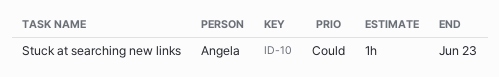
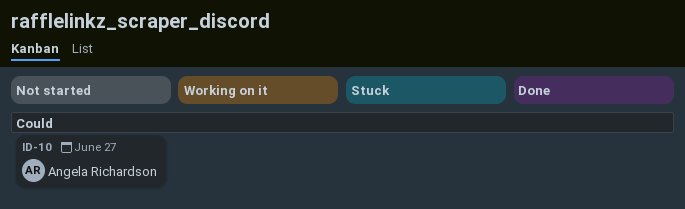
ID-10, due: Jun 23 -> Jun 27

